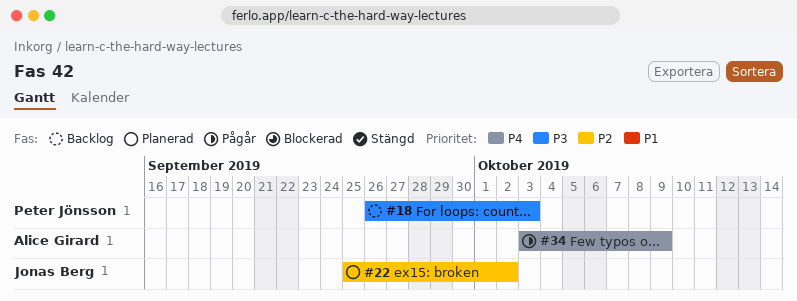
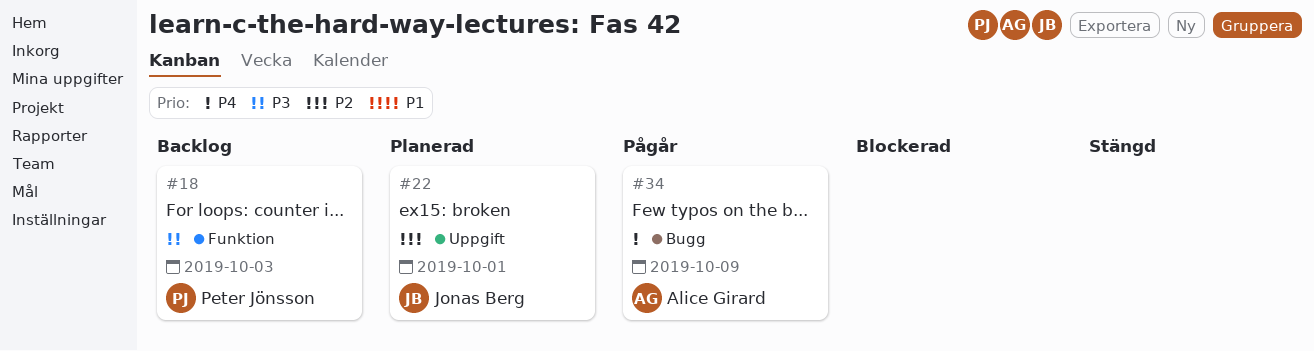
#22, due: Oct 2 -> Oct 1

